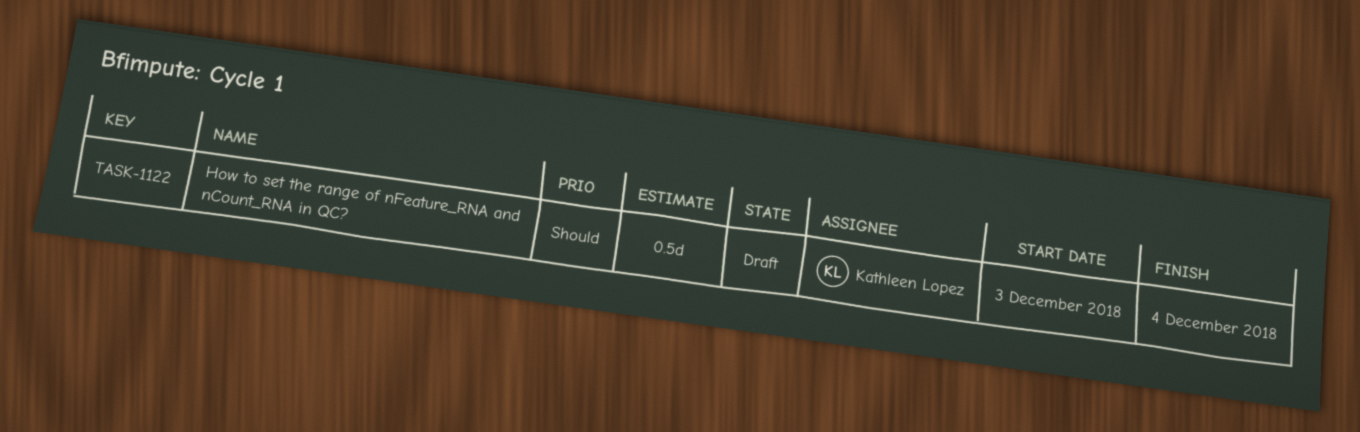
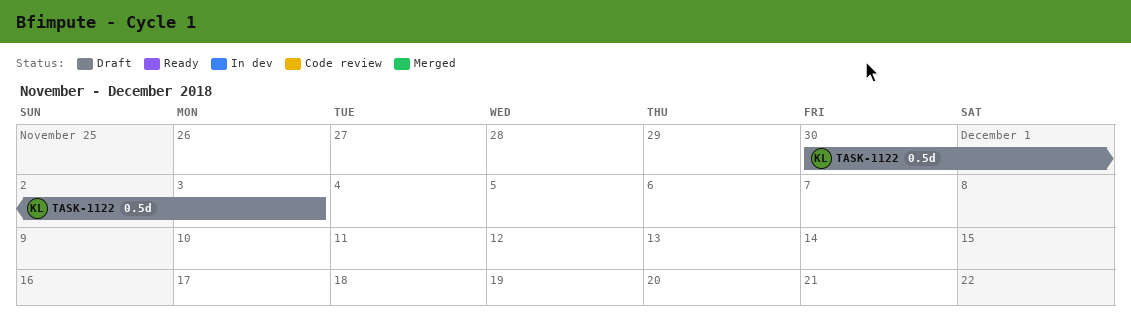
TASK-1122, start: Dec 3 -> Nov 30
TASK-1122, due: Dec 4 -> Dec 3

